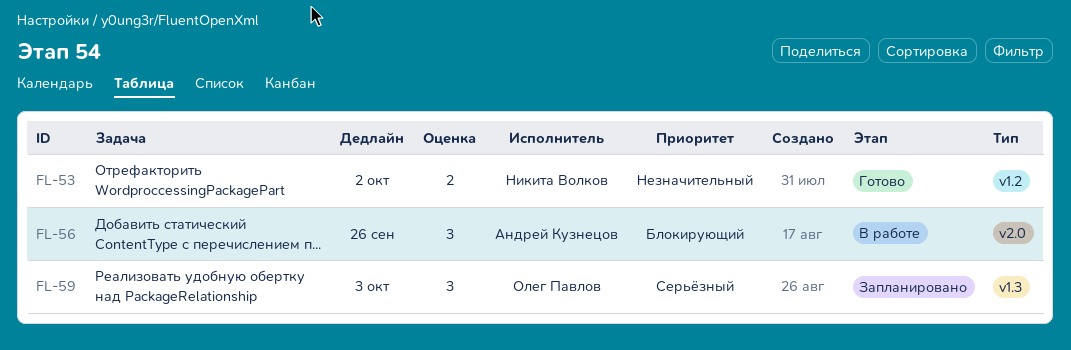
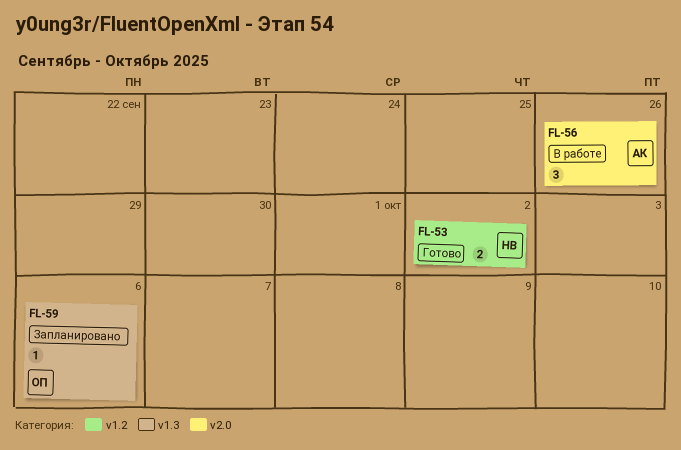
FL-59, estimate: 3 -> 1
FL-59, due: Oct 3 -> Oct 6

